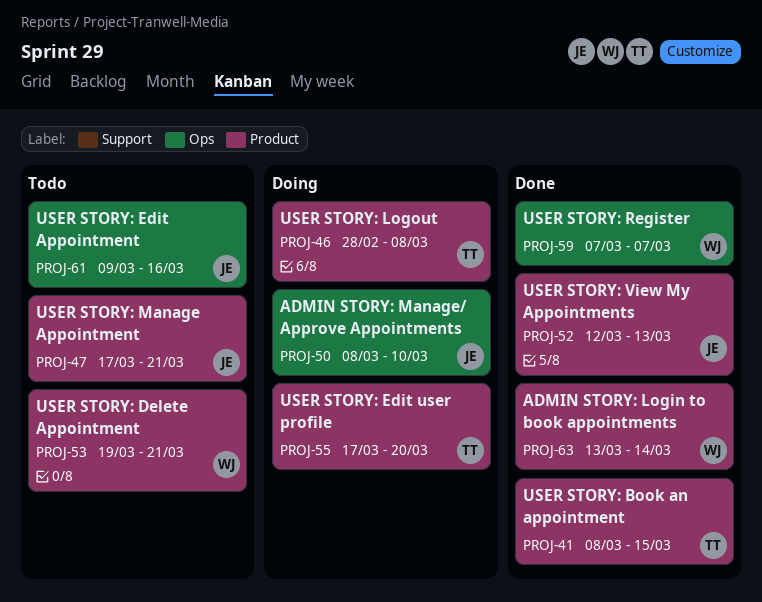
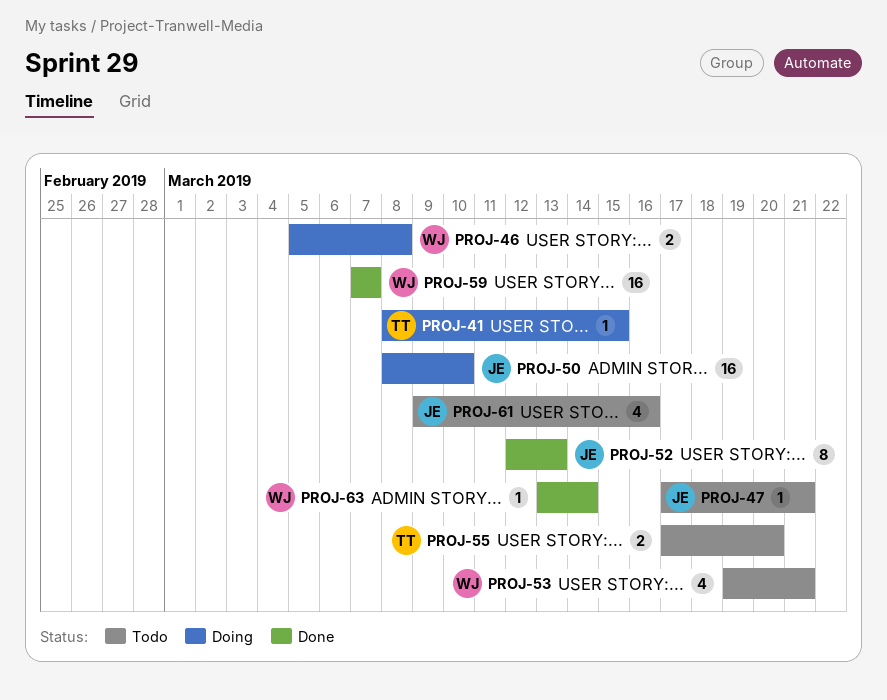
PROJ-41, status: Done -> Doing
PROJ-46, owner: TT -> WJ
PROJ-46, start: Feb 28 -> Mar 5
PROJ-55, status: Doing -> Todo

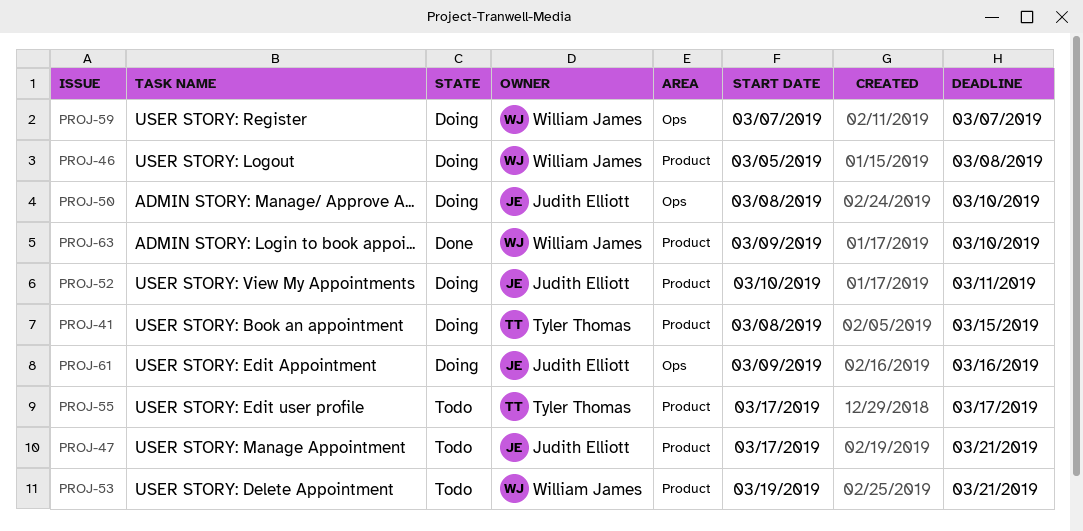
PROJ-52, status: Done -> Doing
PROJ-52, start: Mar 12 -> Mar 10
PROJ-52, due: Mar 13 -> Mar 11
PROJ-55, due: Mar 20 -> Mar 17
PROJ-59, status: Done -> Doing
PROJ-61, status: Todo -> Doing
PROJ-63, start: Mar 13 -> Mar 9
PROJ-63, due: Mar 14 -> Mar 10

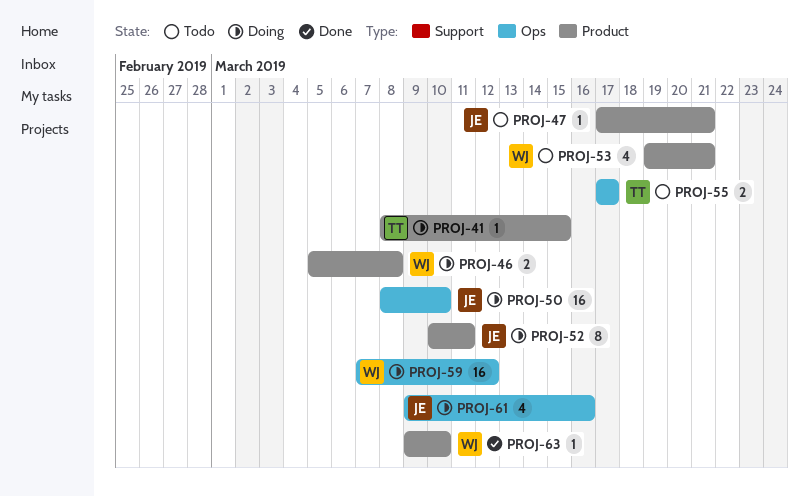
PROJ-55, label: Product -> Ops
PROJ-59, due: Mar 7 -> Mar 12

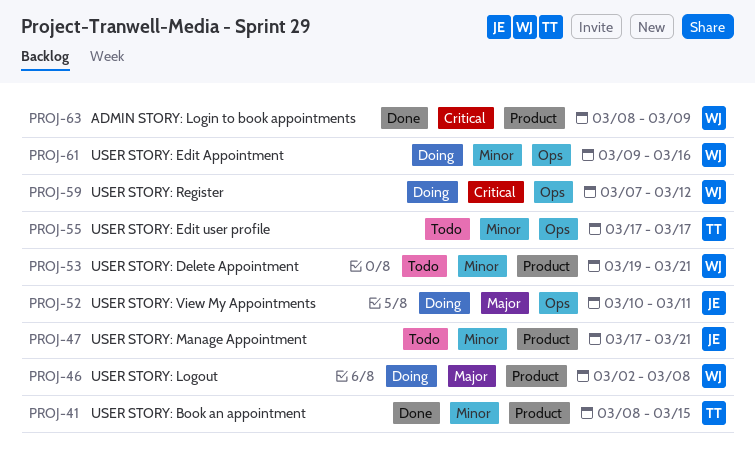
PROJ-41, status: Doing -> Done
PROJ-46, start: Mar 5 -> Mar 2
PROJ-50: present -> none
PROJ-52, label: Product -> Ops
PROJ-61, owner: JE -> WJ
PROJ-63, start: Mar 9 -> Mar 8
PROJ-63, due: Mar 10 -> Mar 9

